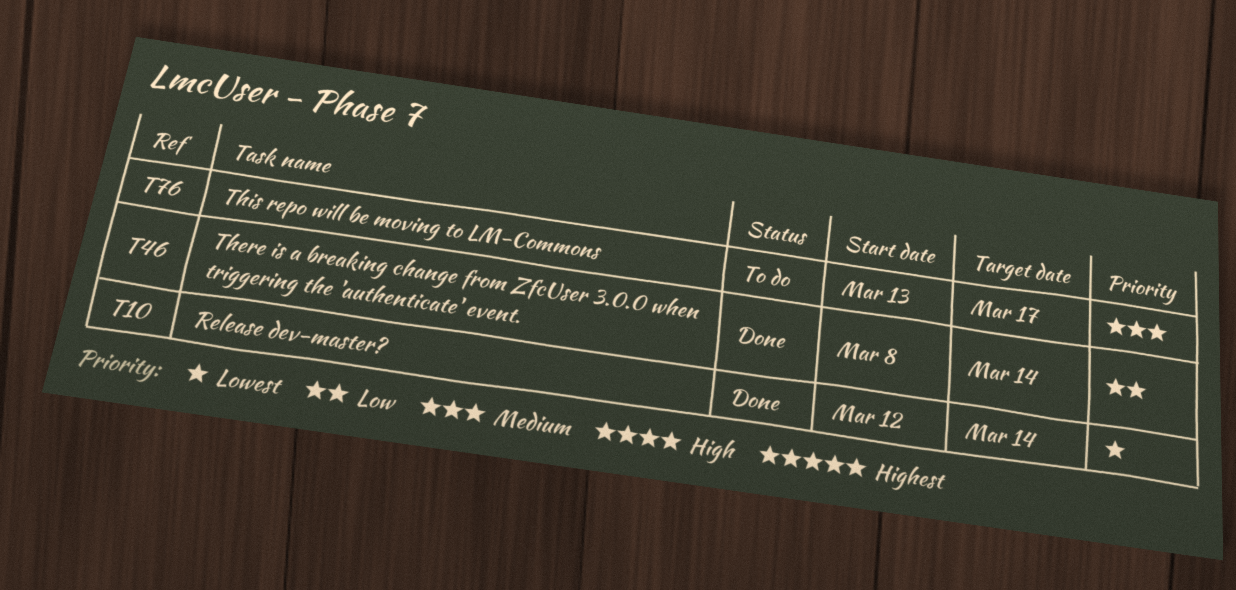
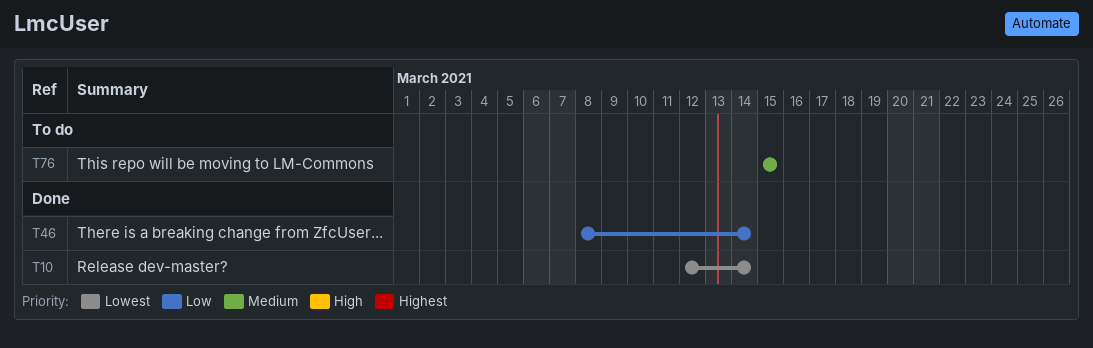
T76, start: Mar 13 -> Mar 15
T76, due: Mar 17 -> Mar 15

